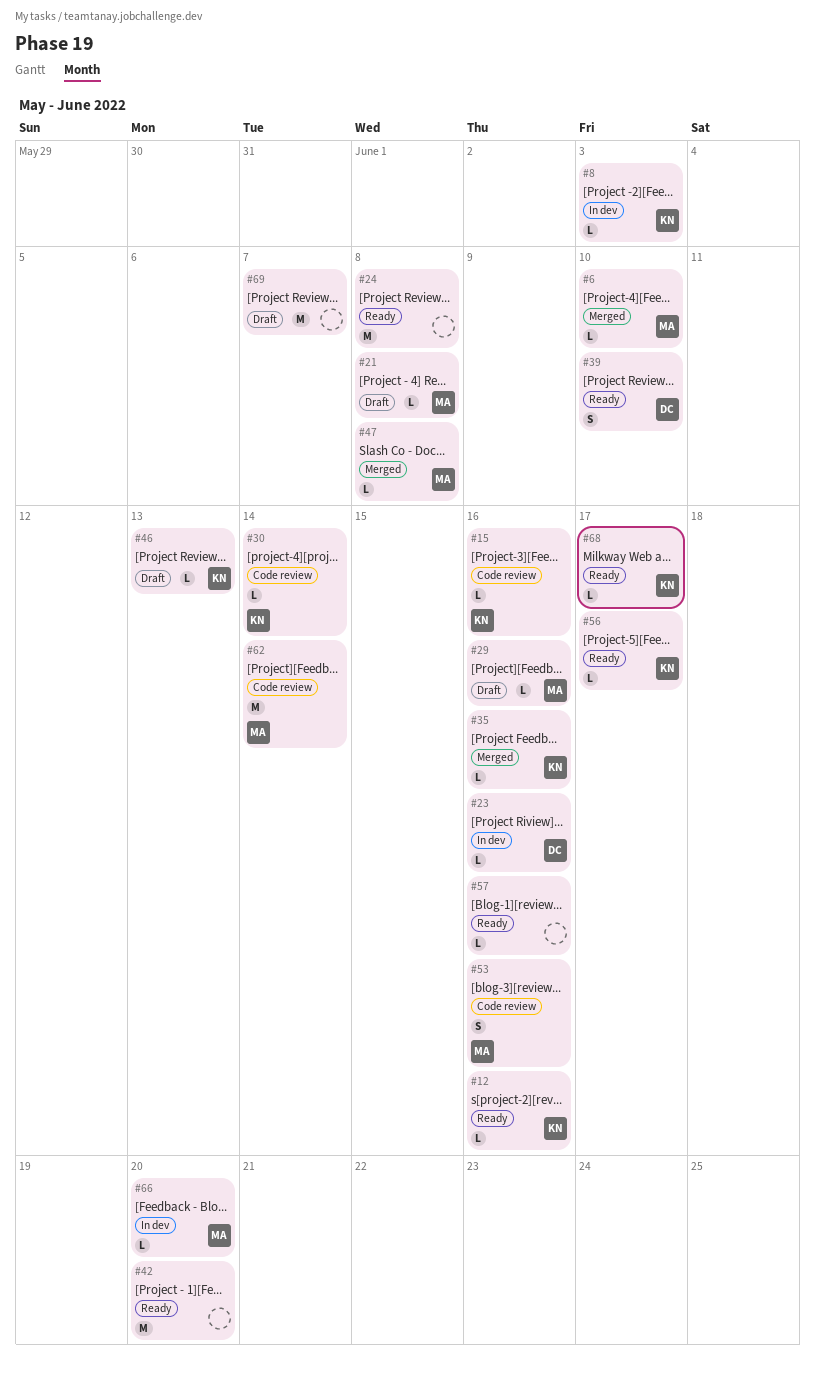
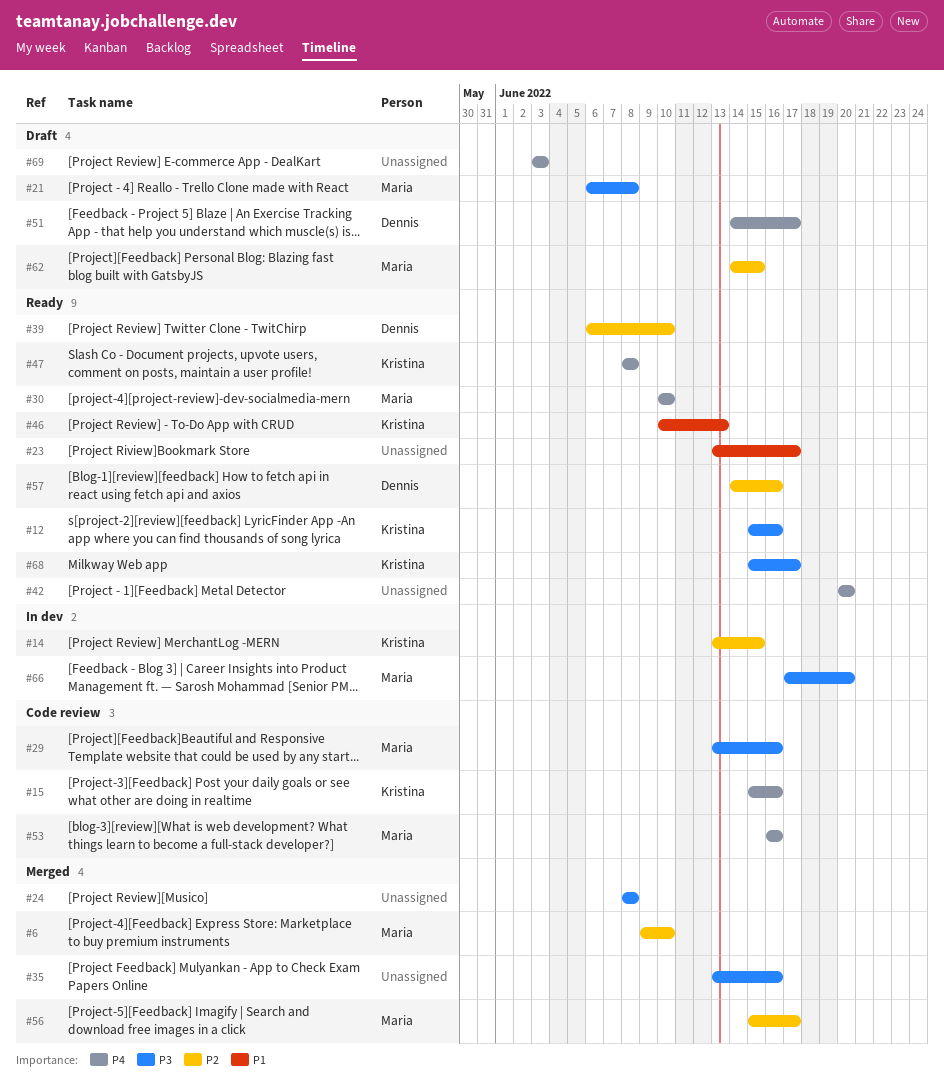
#8: present -> none
#14: none -> present
#23, status: In dev -> Ready
#23, owner: Dennis -> none
#23, due: Jun 16 -> Jun 17
#24, status: Ready -> Merged
#29, status: Draft -> Code review
#30, status: Code review -> Ready
#30, owner: Kristina -> Maria
#30, due: Jun 14 -> Jun 10
#35, owner: Kristina -> none
#46, status: Draft -> Ready
#47, status: Merged -> Ready
#47, owner: Maria -> Kristina
#51: none -> present
#56, status: Ready -> Merged
#56, owner: Kristina -> Maria
#57, owner: none -> Dennis
#62, status: Code review -> Draft
#62, due: Jun 14 -> Jun 15
#69, due: Jun 7 -> Jun 3

